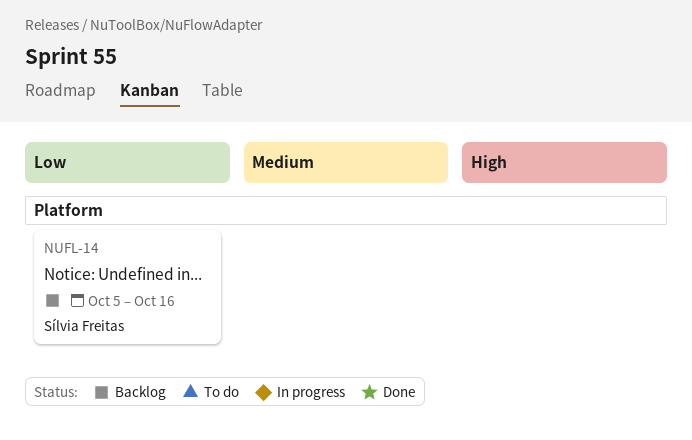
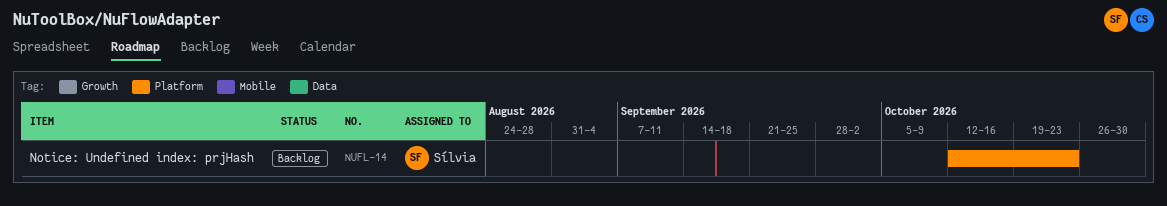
NUFL-14, start: Oct 5 -> Oct 12
NUFL-14, due: Oct 16 -> Oct 23

